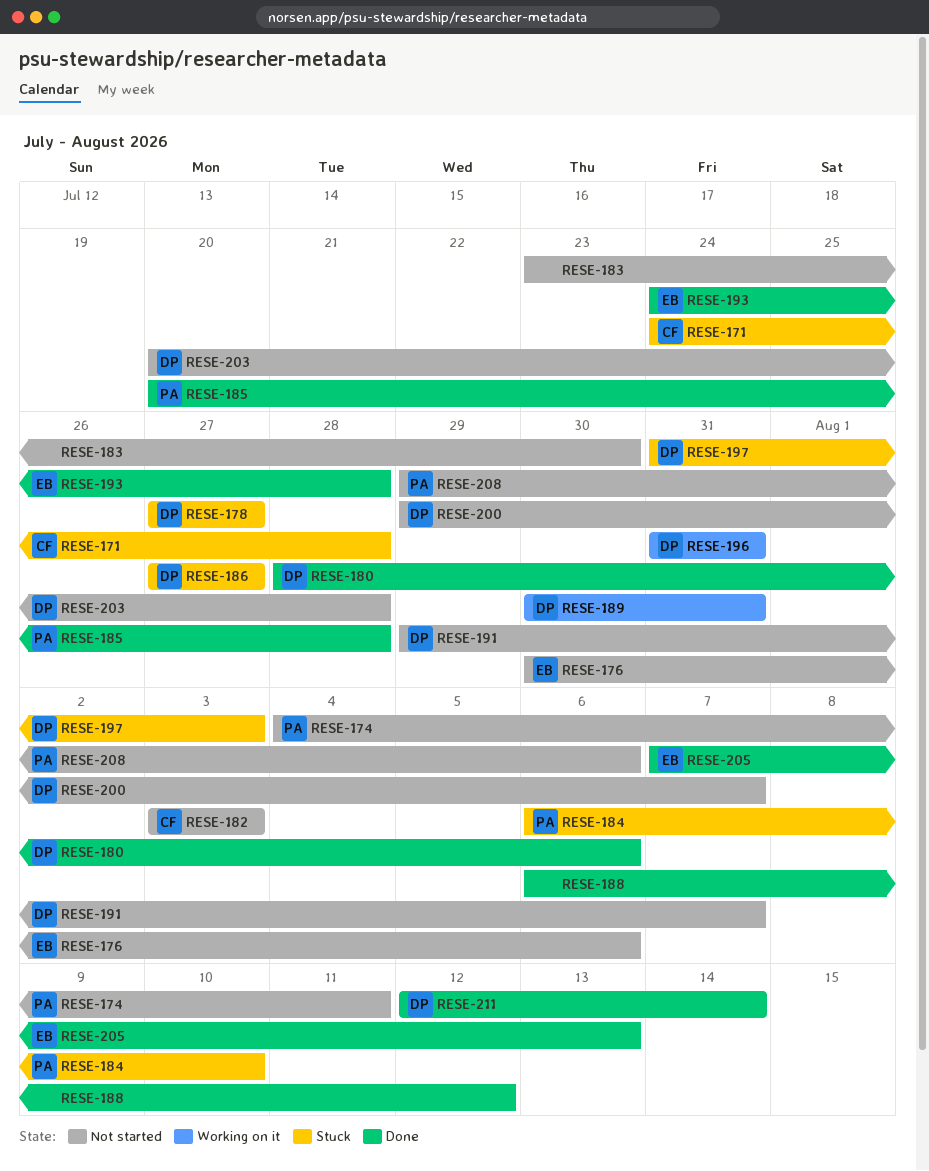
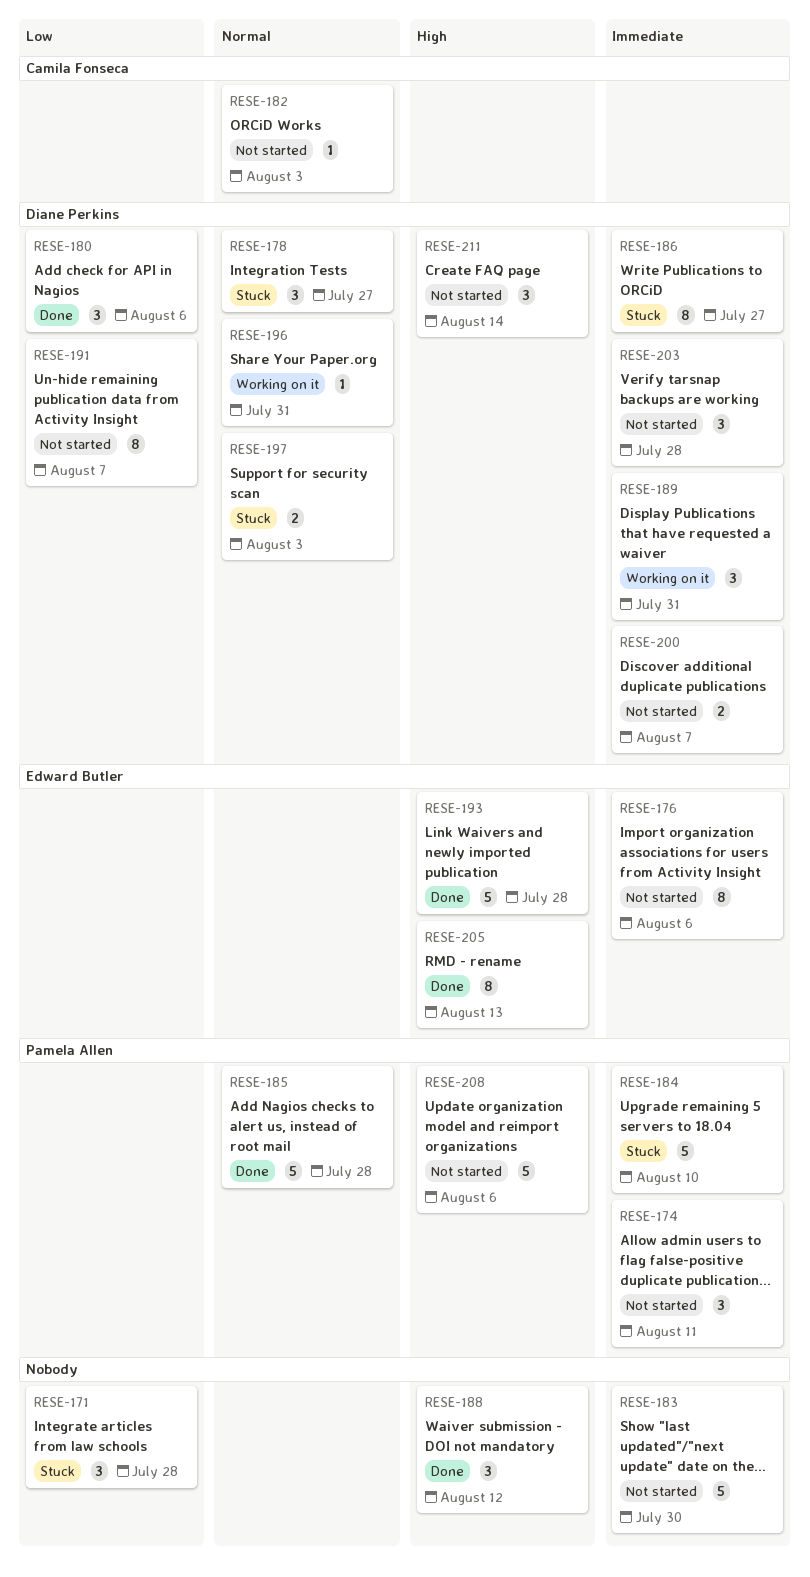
RESE-171, owner: Camila Fonseca -> none
RESE-211, status: Done -> Not started

